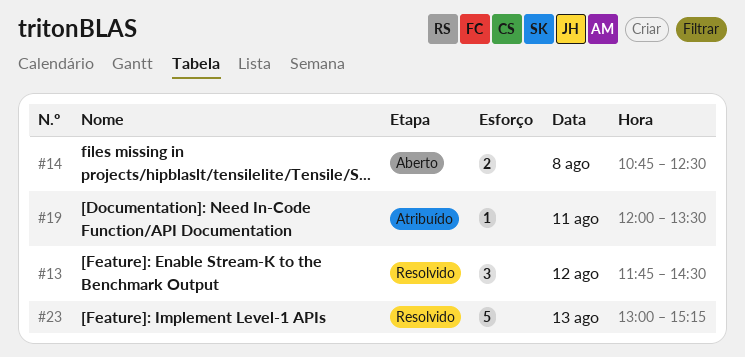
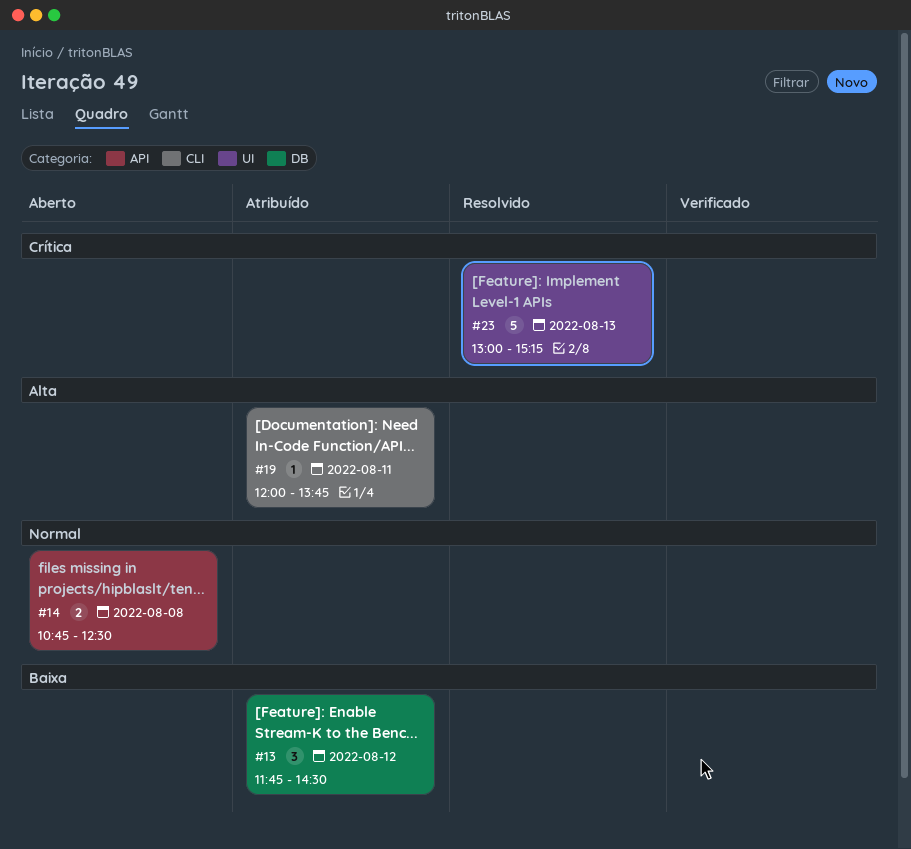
#13, status: Resolvido -> Atribuído
#19, ends: 13:30 -> 13:45

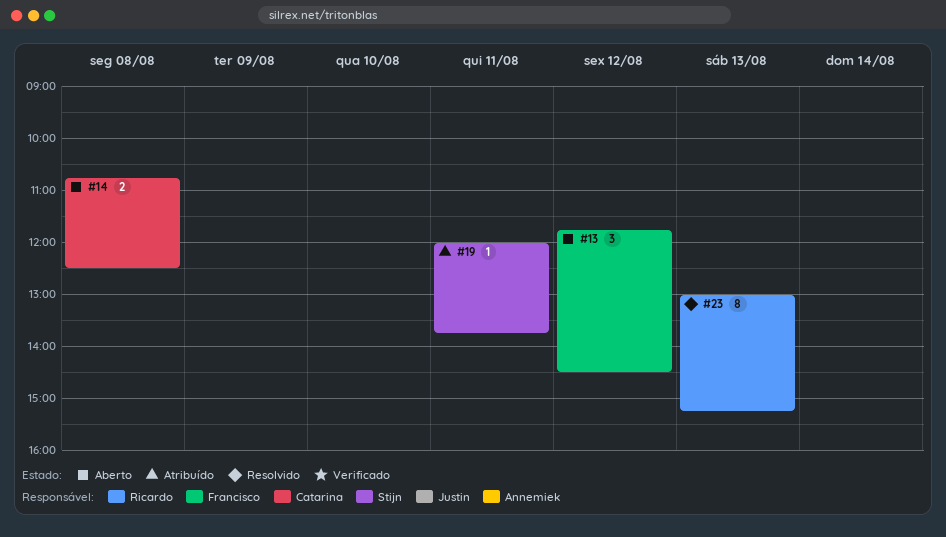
#13, status: Atribuído -> Aberto
#23, estimate: 5 -> 8

